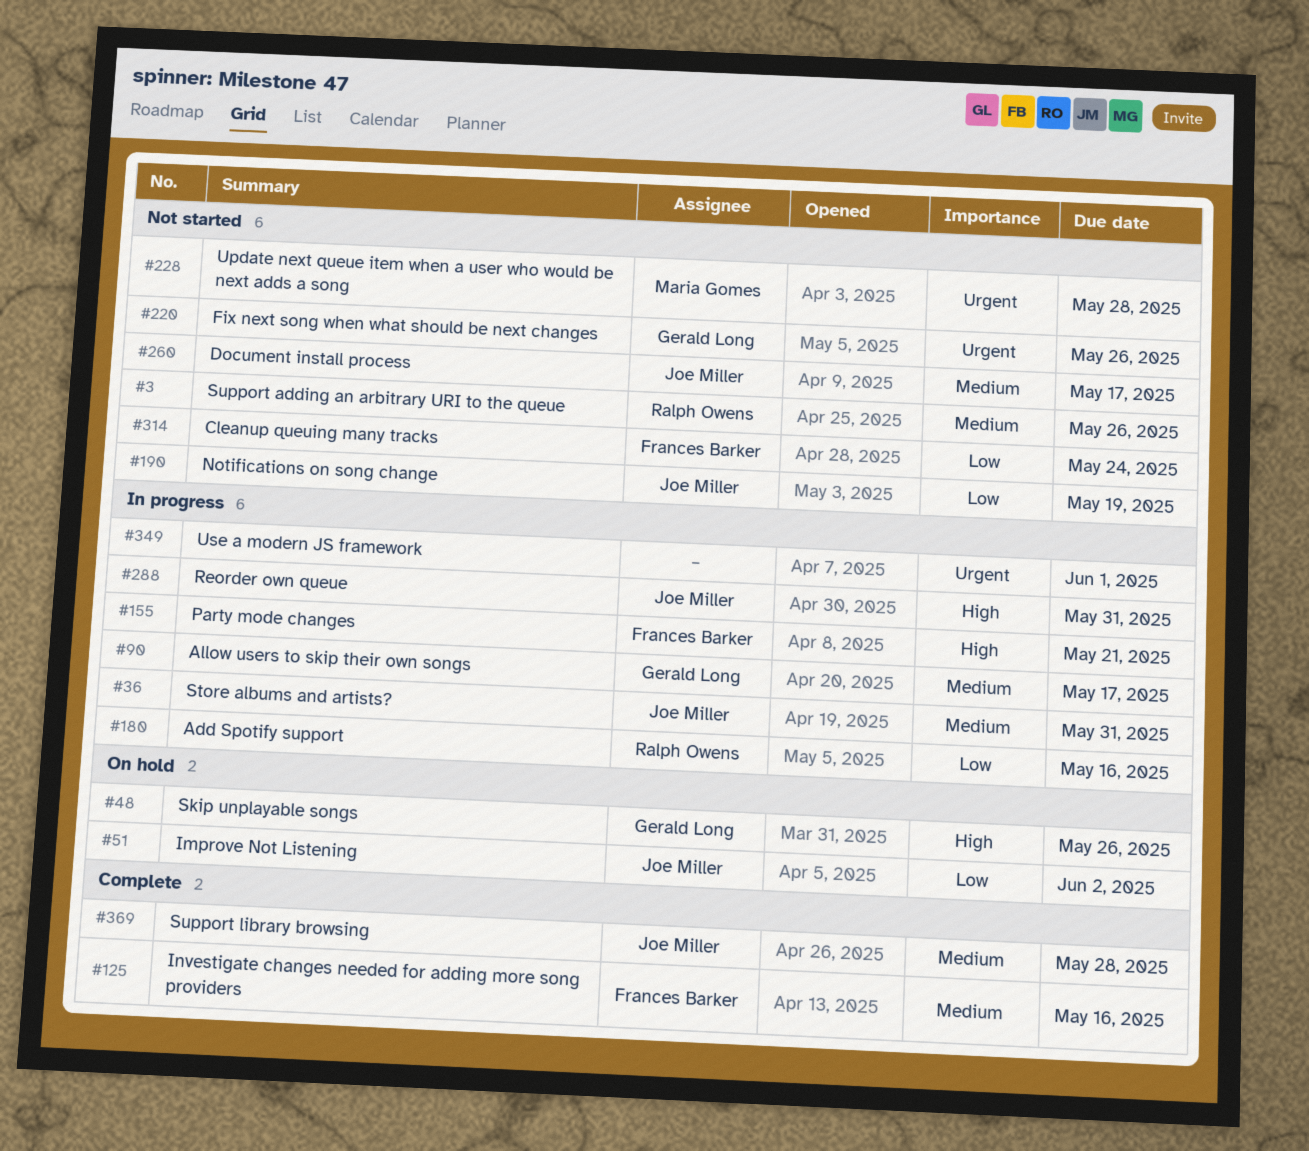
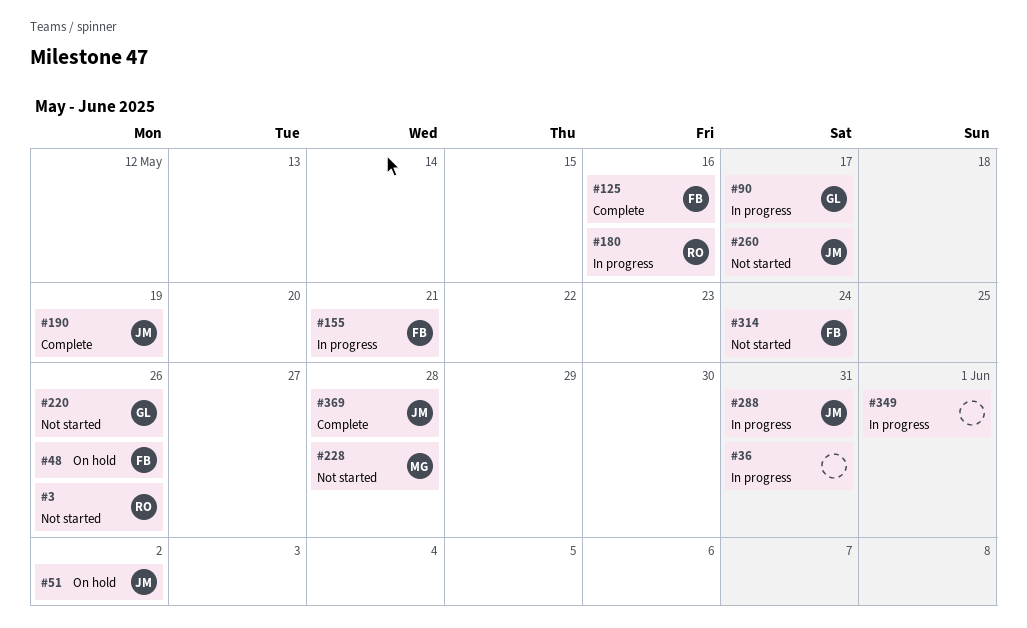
#36, owner: Joe Miller -> none
#48, owner: Gerald Long -> Frances Barker
#190, status: Not started -> Complete

